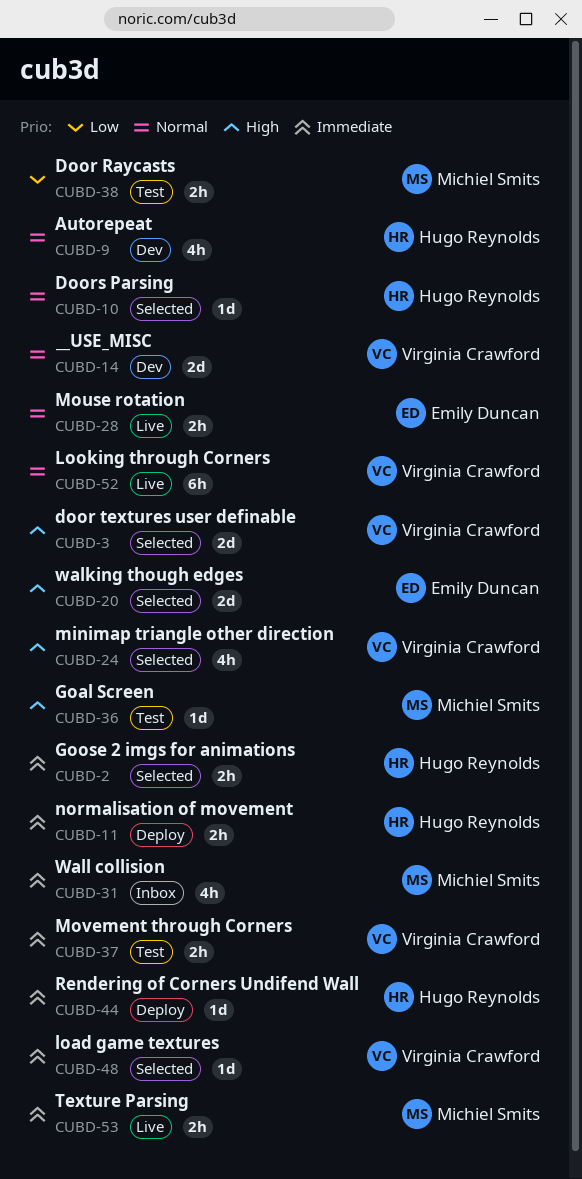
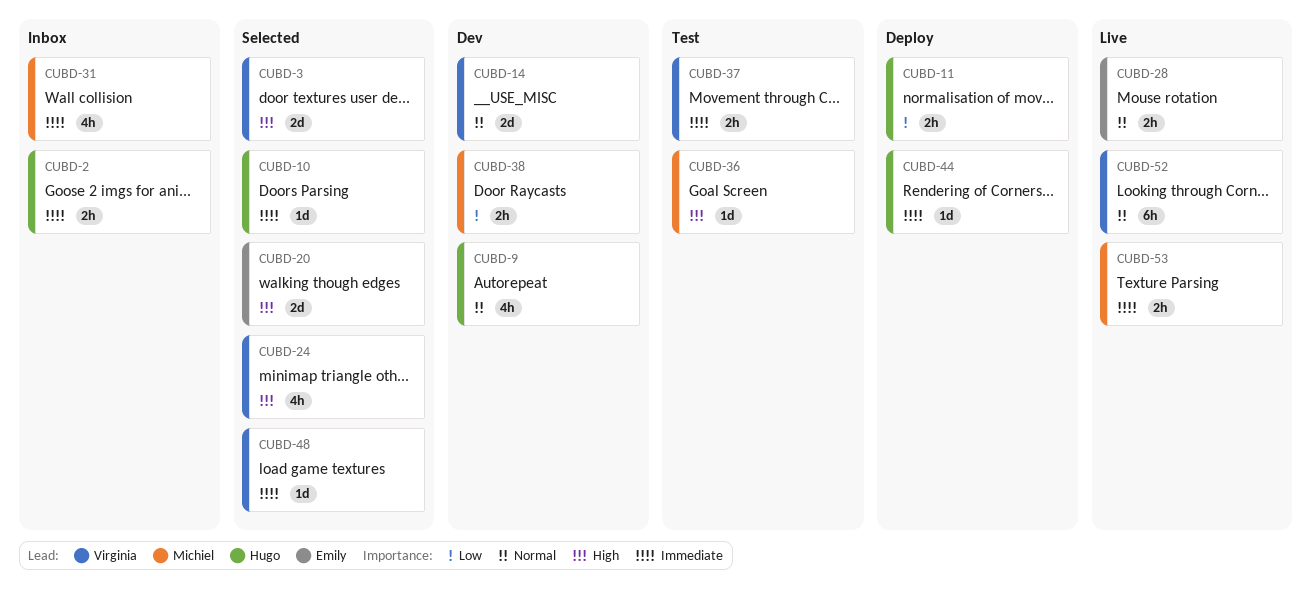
CUBD-2, status: Selected -> Inbox
CUBD-10, priority: Normal -> Immediate
CUBD-11, priority: Immediate -> Low
CUBD-38, status: Test -> Dev

